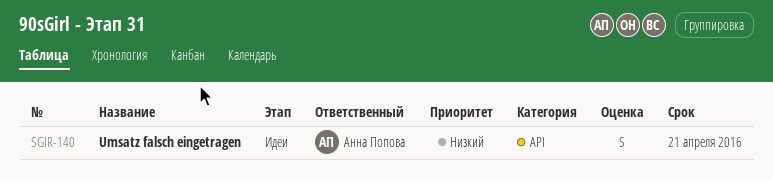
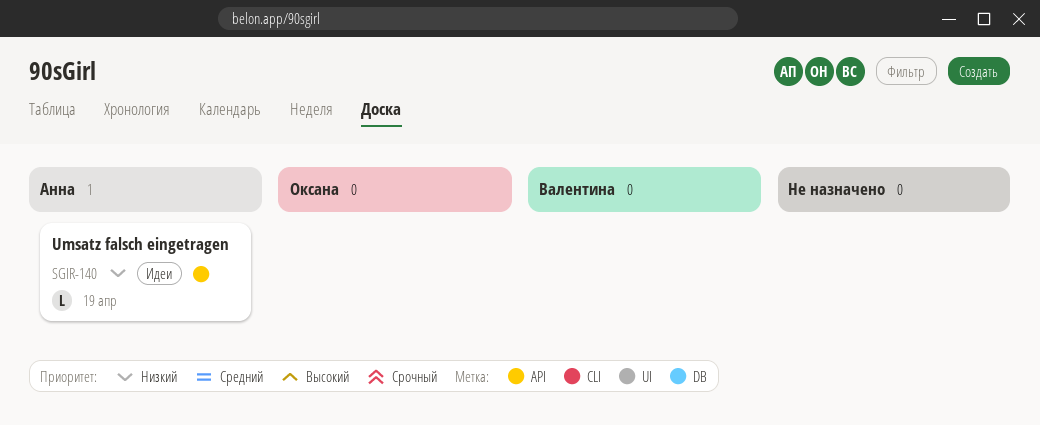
SGIR-140, estimate: S -> L
SGIR-140, due: Apr 21 -> Apr 19

